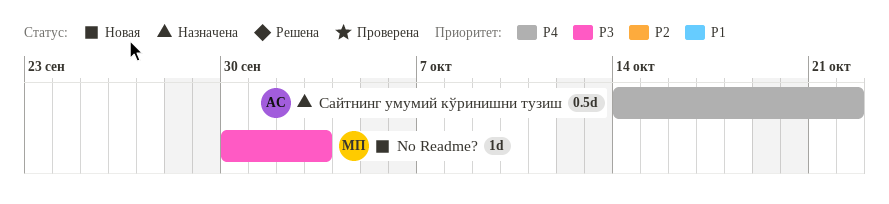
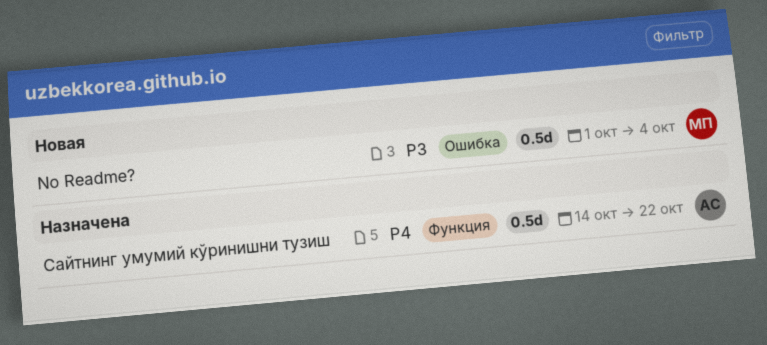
No Readme?, estimate: 1d -> 0.5d
No Readme?, start: Sep 30 -> Oct 1
No Readme?, due: Oct 3 -> Oct 4

